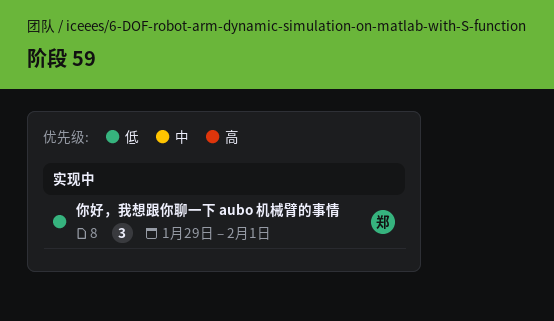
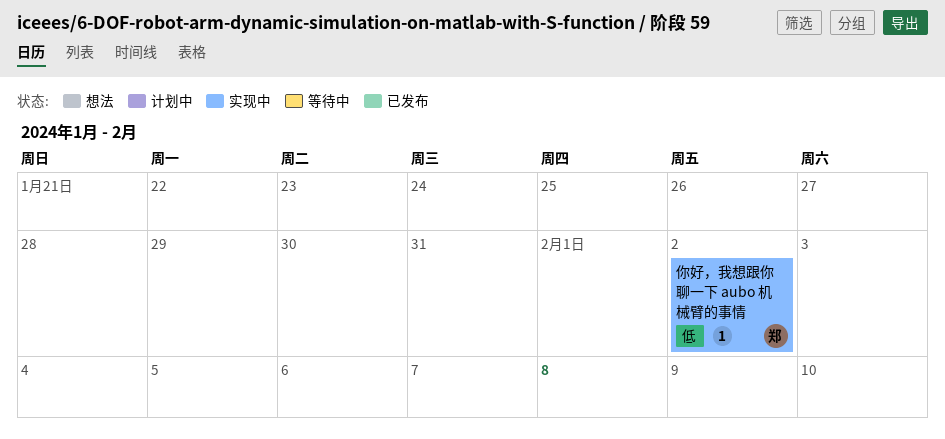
你好，我想跟你聊一下 aubo 机械臂的事情, estimate: 3 -> 1
你好，我想跟你聊一下 aubo 机械臂的事情, due: Feb 1 -> Feb 2

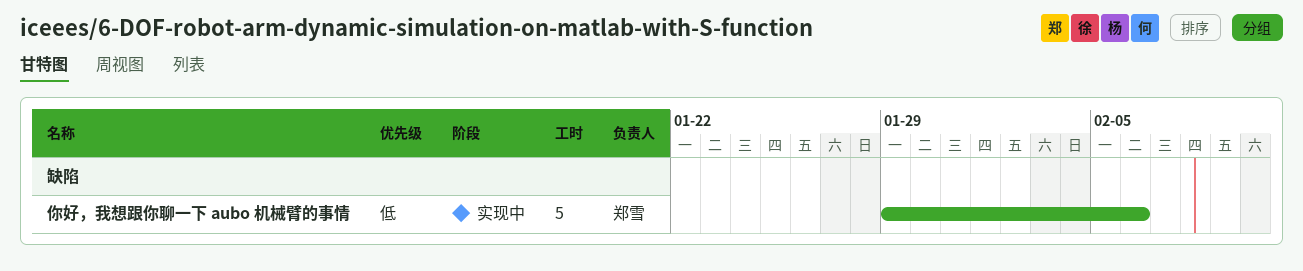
你好，我想跟你聊一下 aubo 机械臂的事情, estimate: 1 -> 5
你好，我想跟你聊一下 aubo 机械臂的事情, due: Feb 2 -> Feb 6

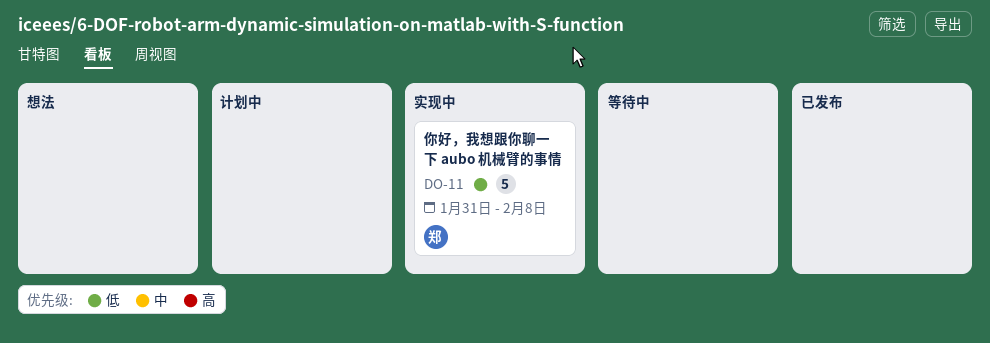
你好，我想跟你聊一下 aubo 机械臂的事情, start: Jan 29 -> Jan 31
你好，我想跟你聊一下 aubo 机械臂的事情, due: Feb 6 -> Feb 8

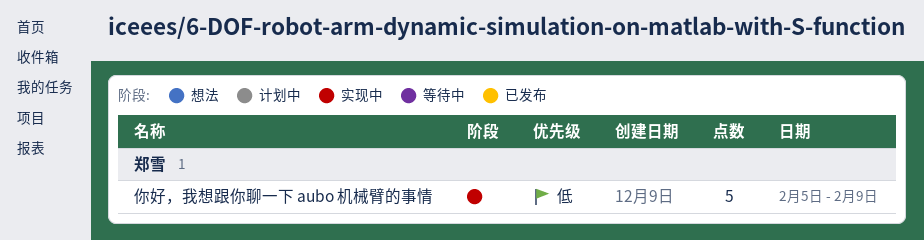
你好，我想跟你聊一下 aubo 机械臂的事情, start: Jan 31 -> Feb 5
你好，我想跟你聊一下 aubo 机械臂的事情, due: Feb 8 -> Feb 9

